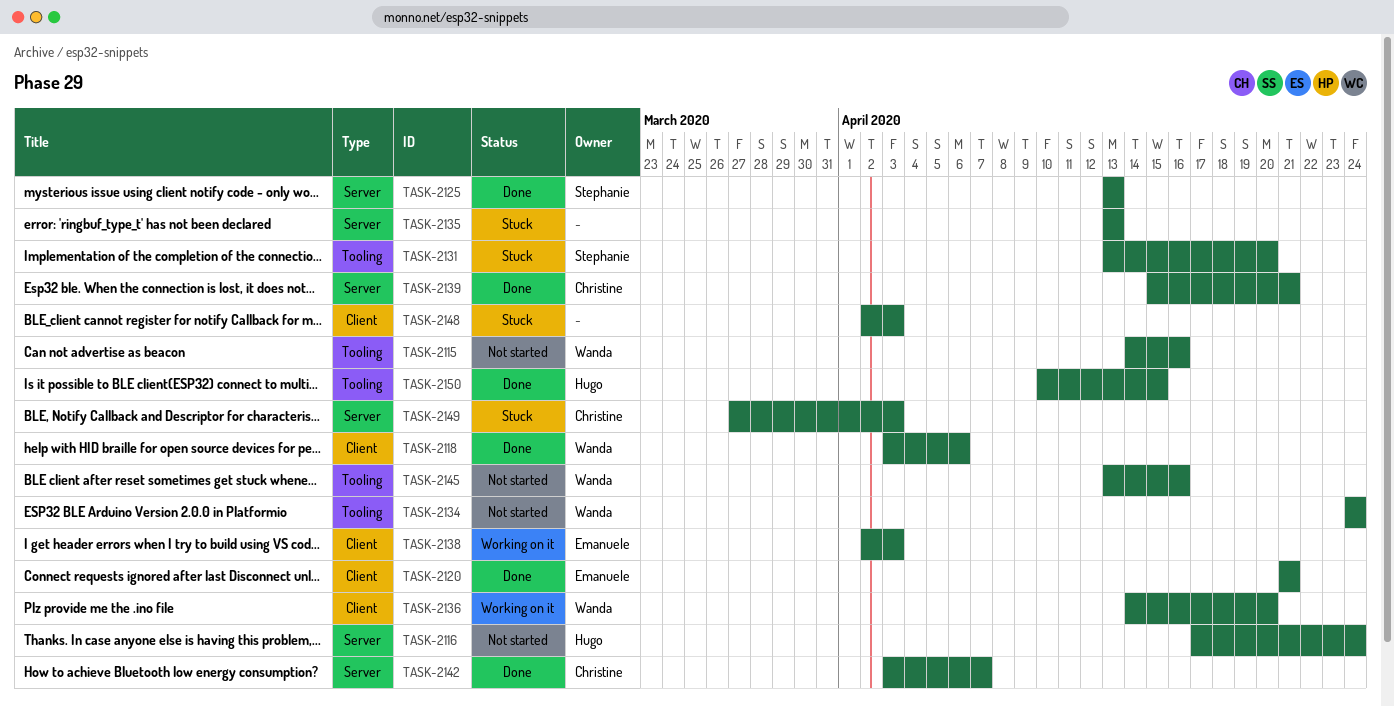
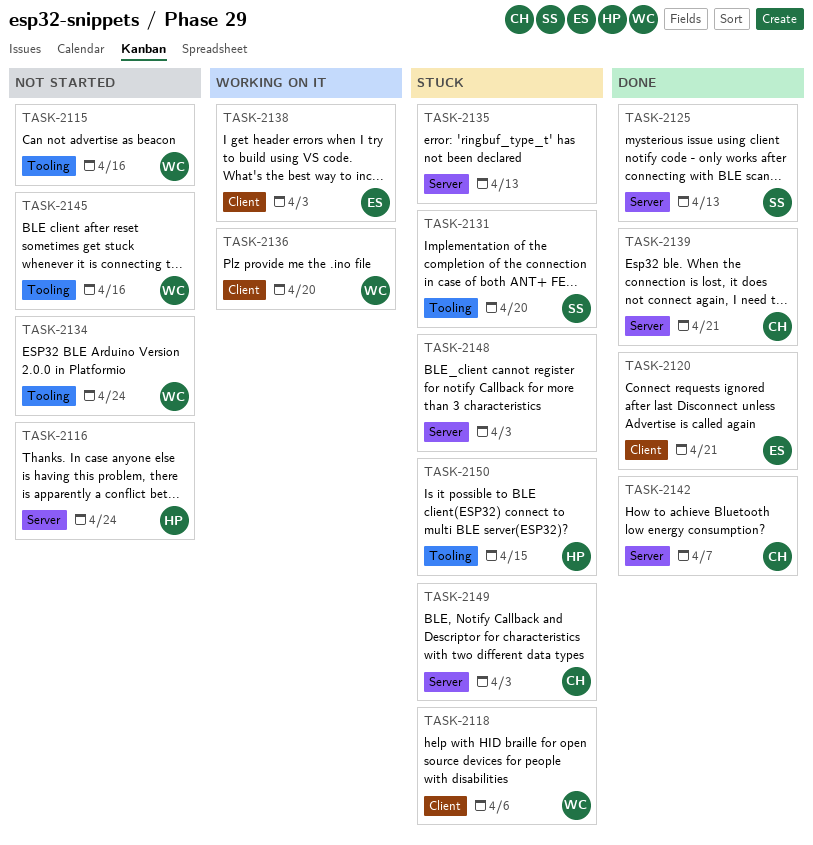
TASK-2118, status: Done -> Stuck
TASK-2148, label: Client -> Server
TASK-2150, status: Done -> Stuck

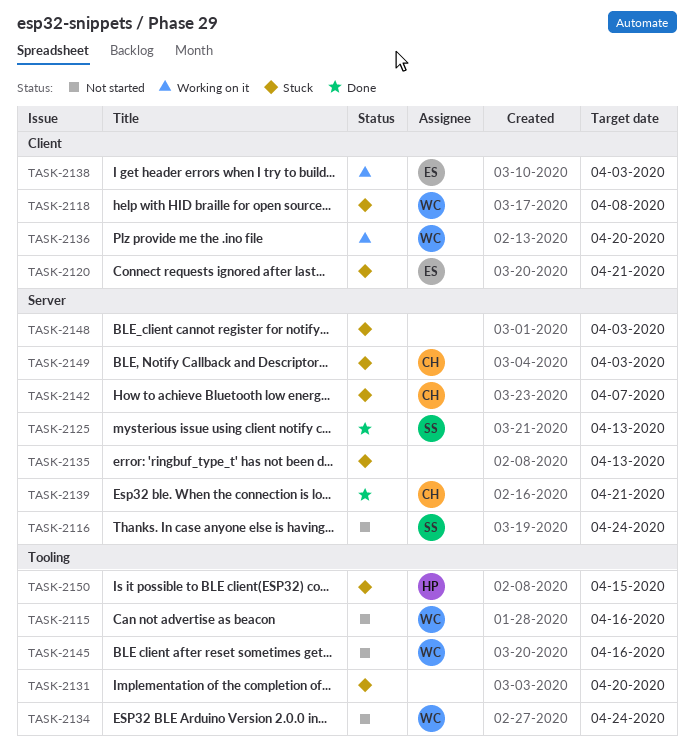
TASK-2116, owner: HP -> SS
TASK-2118, due: Apr 6 -> Apr 8
TASK-2120, status: Done -> Stuck
TASK-2131, owner: SS -> none
TASK-2142, status: Done -> Stuck

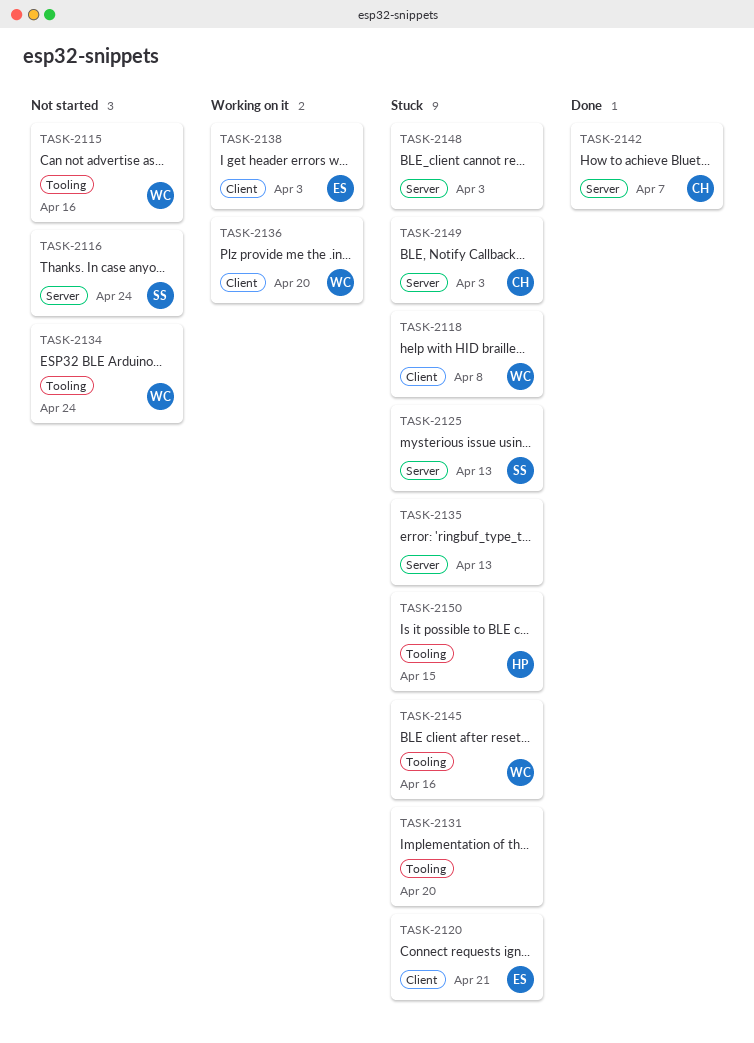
TASK-2125, status: Done -> Stuck
TASK-2139: present -> none
TASK-2142, status: Stuck -> Done
TASK-2145, status: Not started -> Stuck

